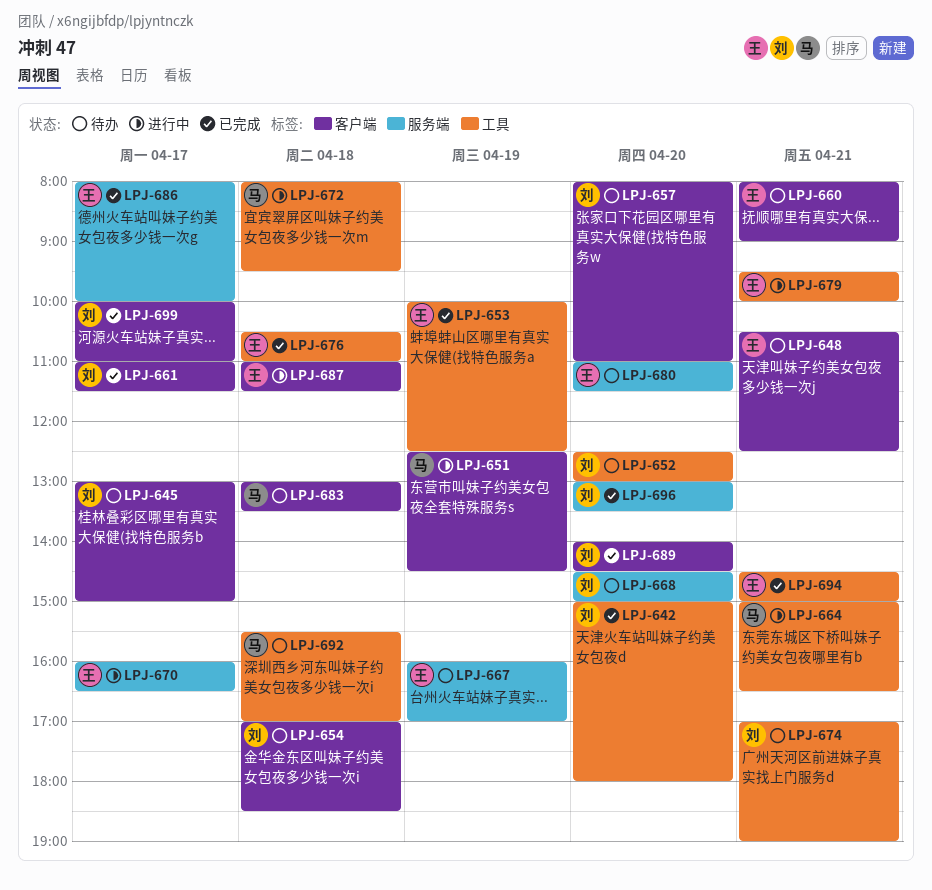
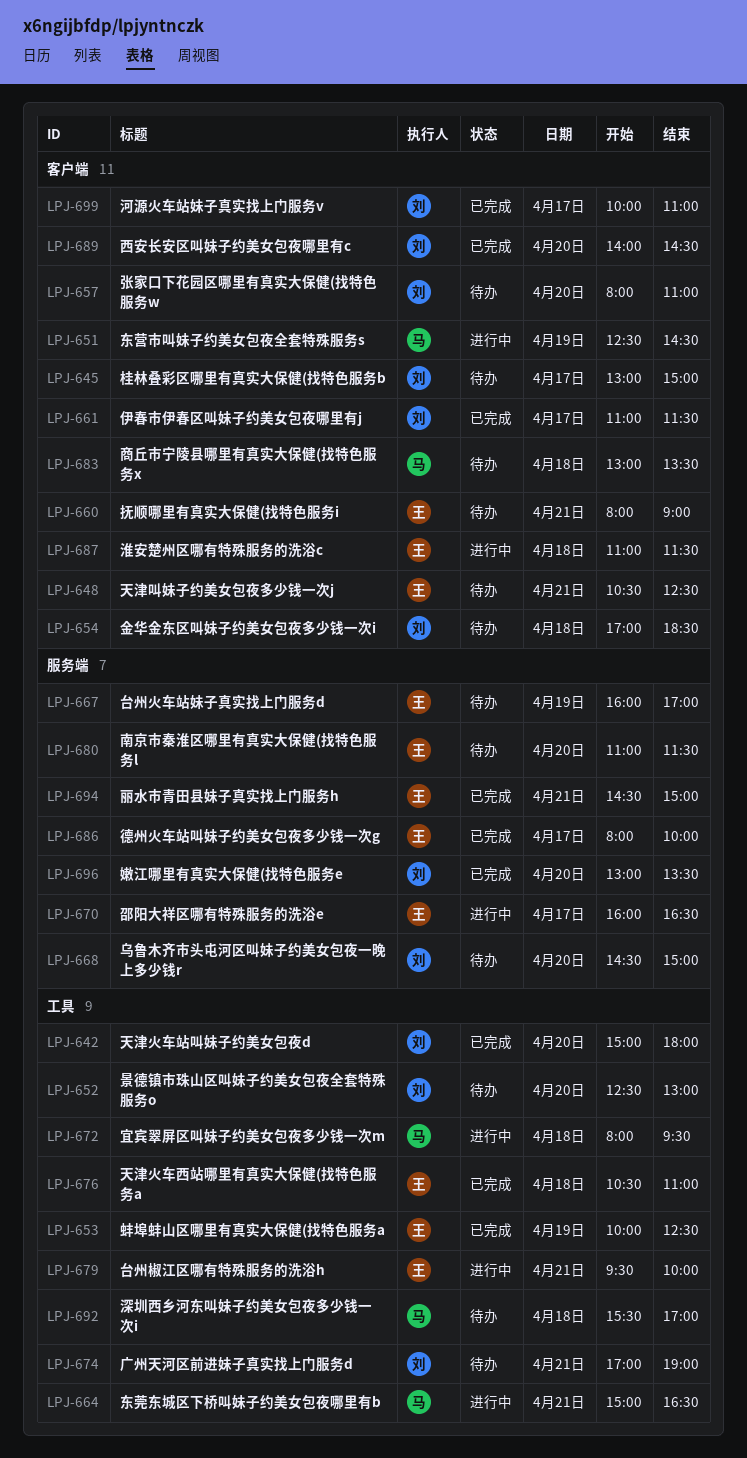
LPJ-694, label: 工具 -> 服务端

